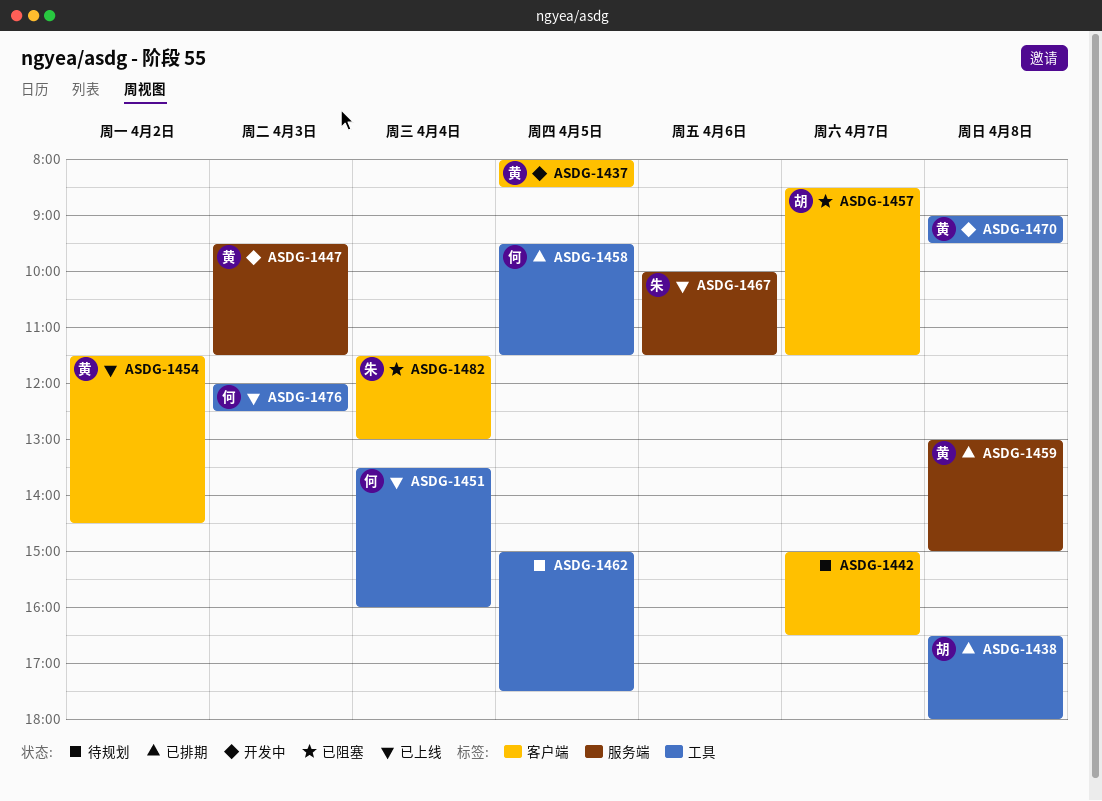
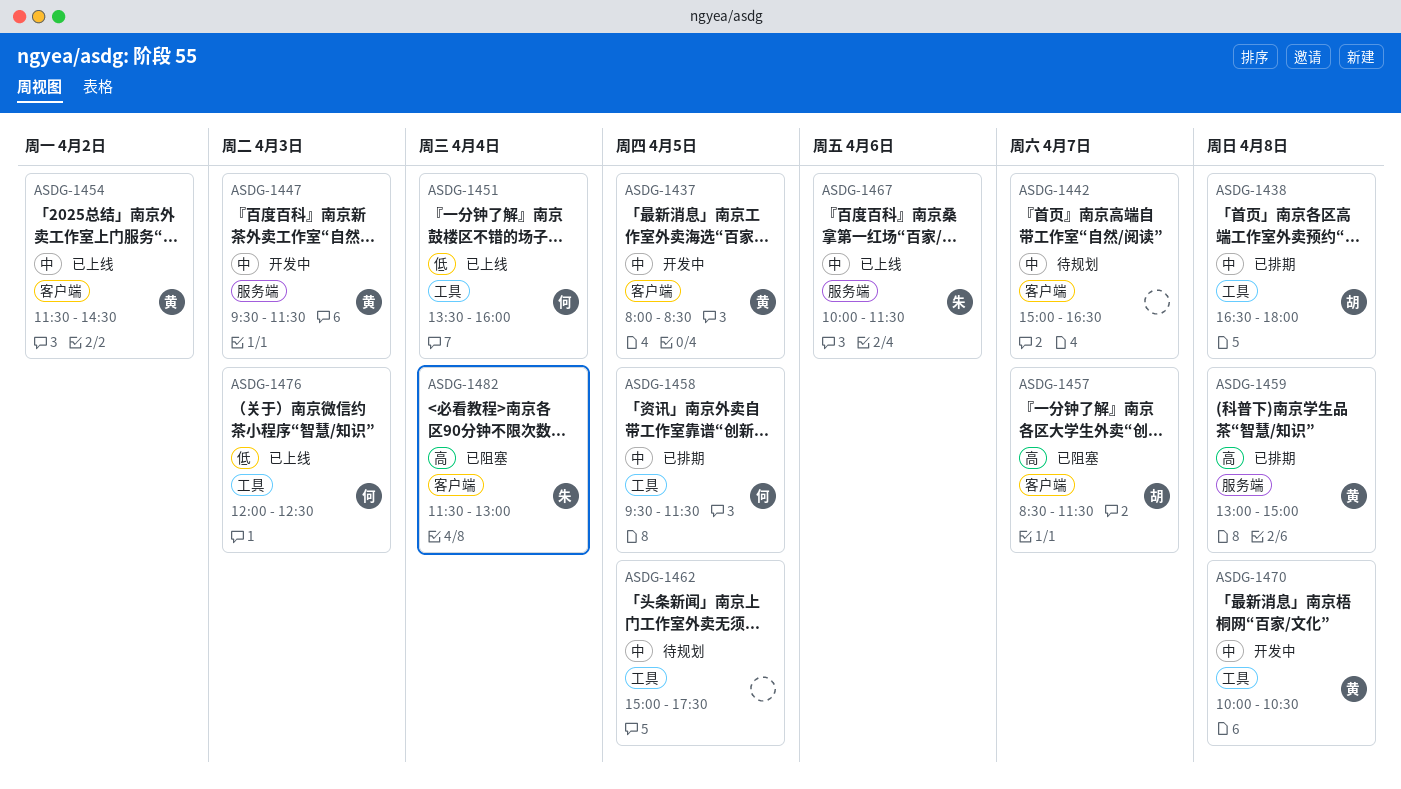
ASDG-1470, begins: 09:00 -> 10:00
ASDG-1470, ends: 09:30 -> 10:30

